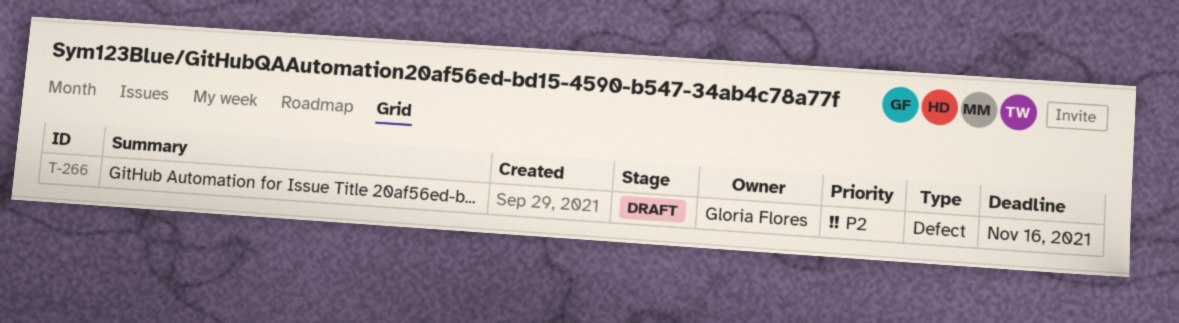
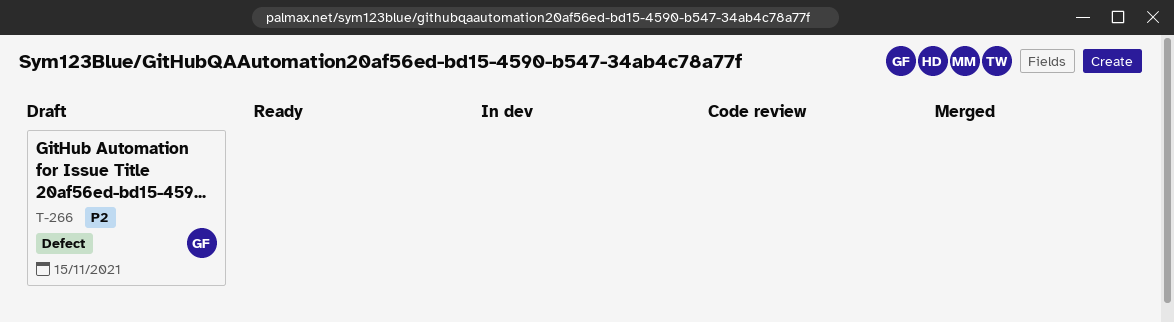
T-266, due: Nov 16 -> Nov 15

